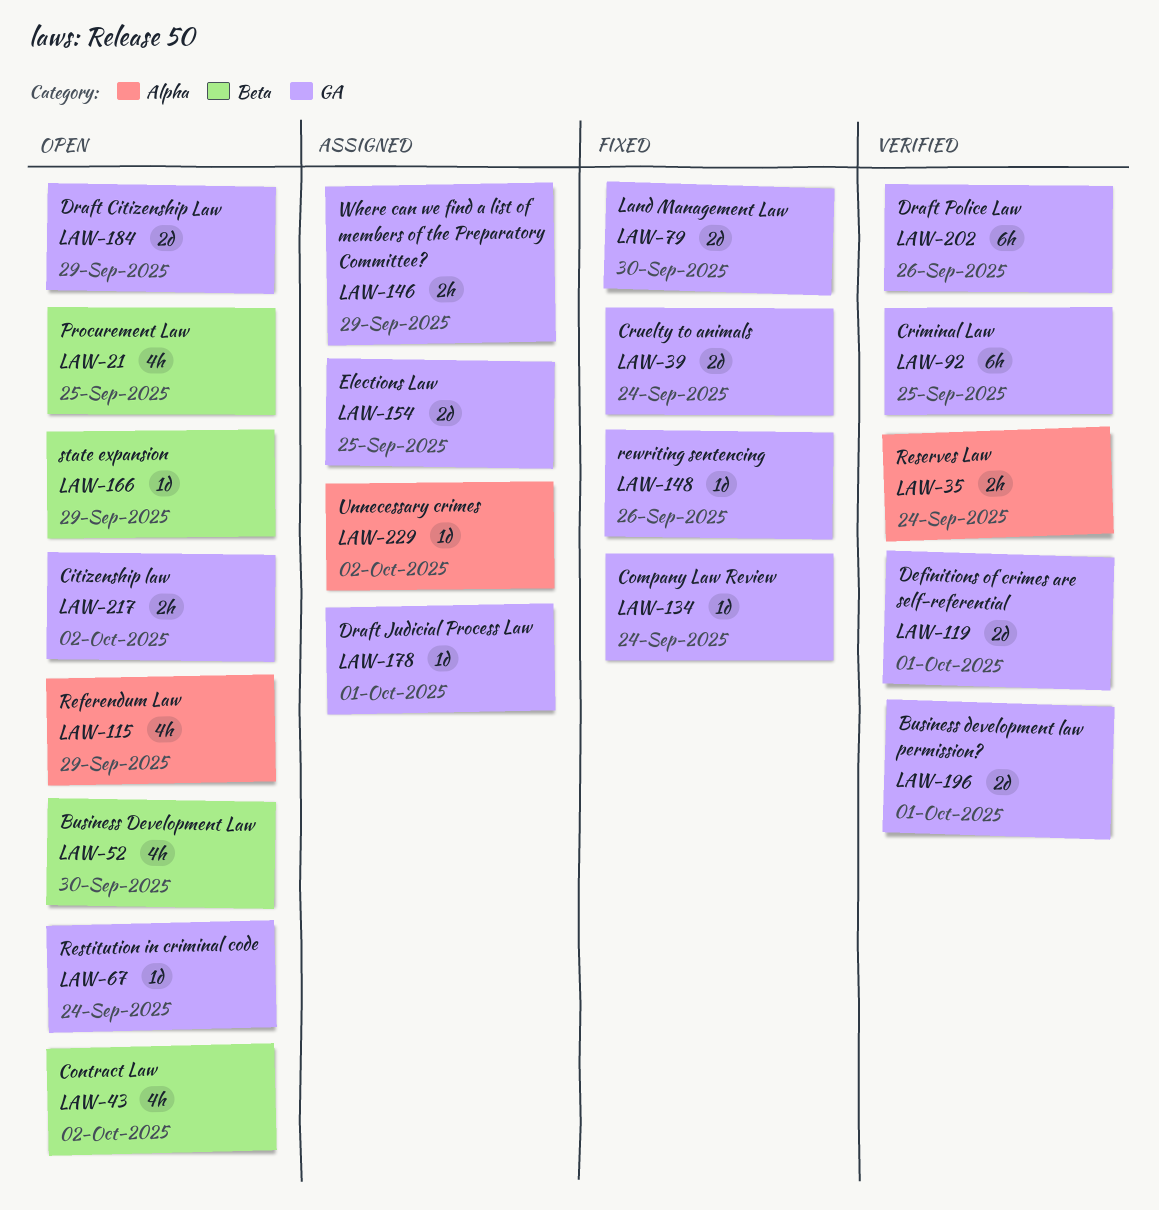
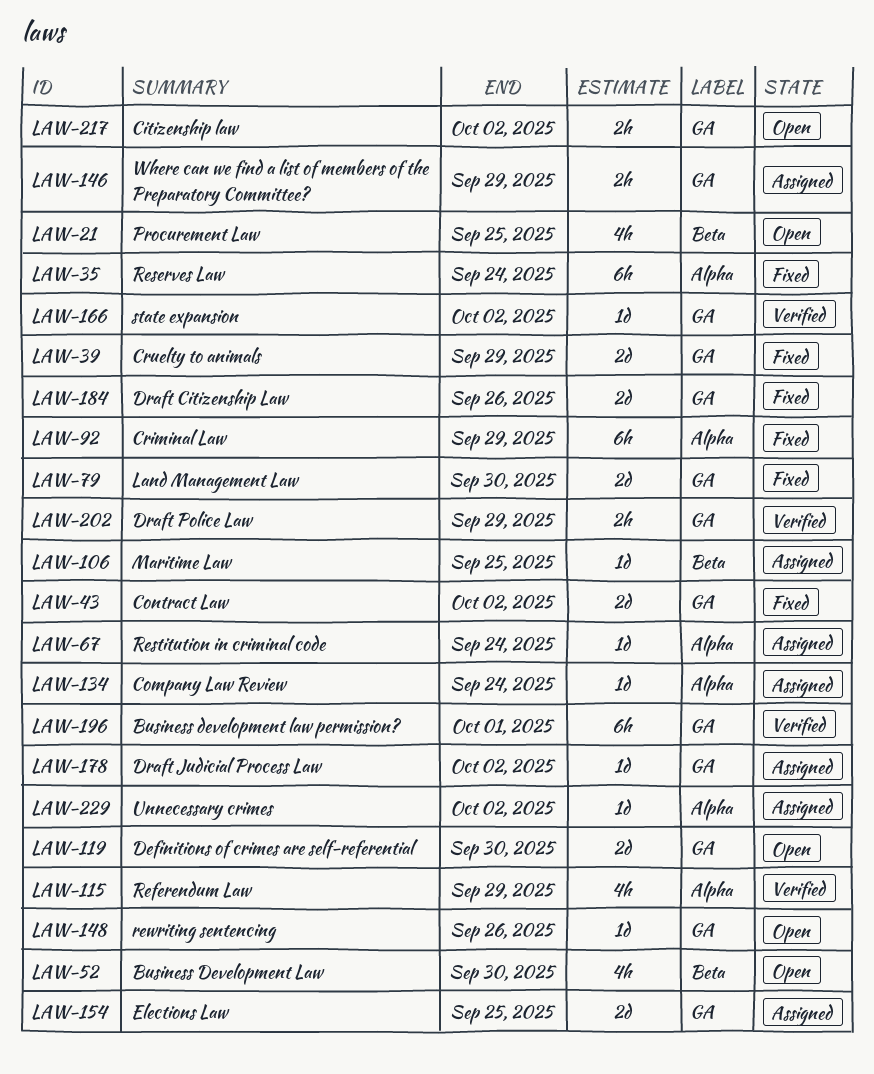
LAW-35, status: Verified -> Fixed
LAW-35, estimate: 2h -> 6h
LAW-39, due: Sep 24 -> Sep 29
LAW-43, status: Open -> Fixed
LAW-43, label: Beta -> GA
LAW-43, estimate: 4h -> 2d
LAW-67, status: Open -> Assigned
LAW-67, label: GA -> Alpha
LAW-92, status: Verified -> Fixed
LAW-92, label: GA -> Alpha
LAW-92, due: Sep 25 -> Sep 29
LAW-106: none -> present
LAW-115, status: Open -> Verified
LAW-119, status: Verified -> Open
LAW-119, due: Oct 1 -> Sep 30
LAW-134, status: Fixed -> Assigned
LAW-134, label: GA -> Alpha
LAW-148, status: Fixed -> Open
LAW-166, status: Open -> Verified
LAW-166, label: Beta -> GA
LAW-166, due: Sep 29 -> Oct 2
LAW-178, due: Oct 1 -> Oct 2
LAW-184, status: Open -> Fixed
LAW-184, due: Sep 29 -> Sep 26
LAW-196, estimate: 2d -> 6h
LAW-202, estimate: 6h -> 2h
LAW-202, due: Sep 26 -> Sep 29

